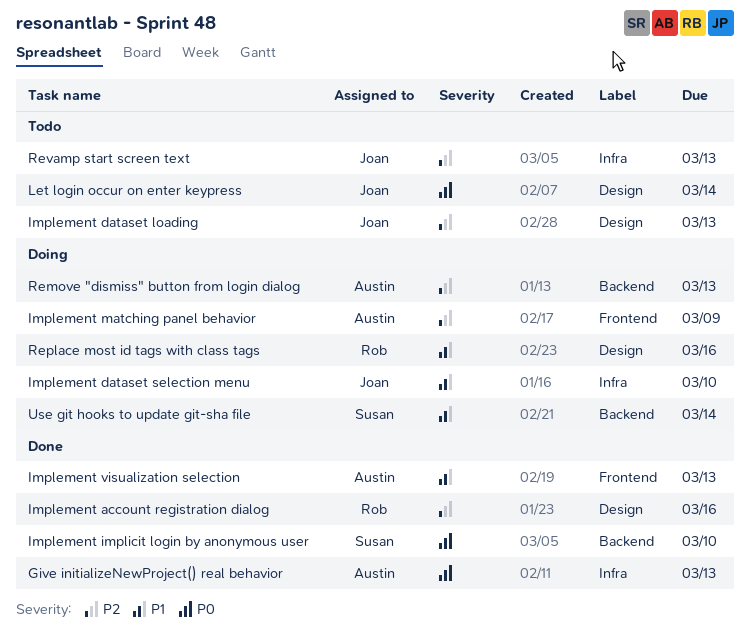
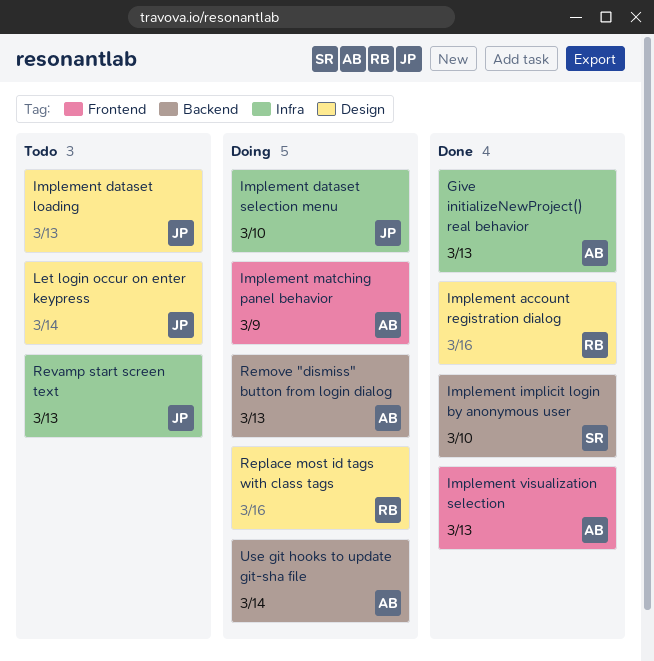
Use git hooks to update git-sha file, owner: Susan -> Austin

